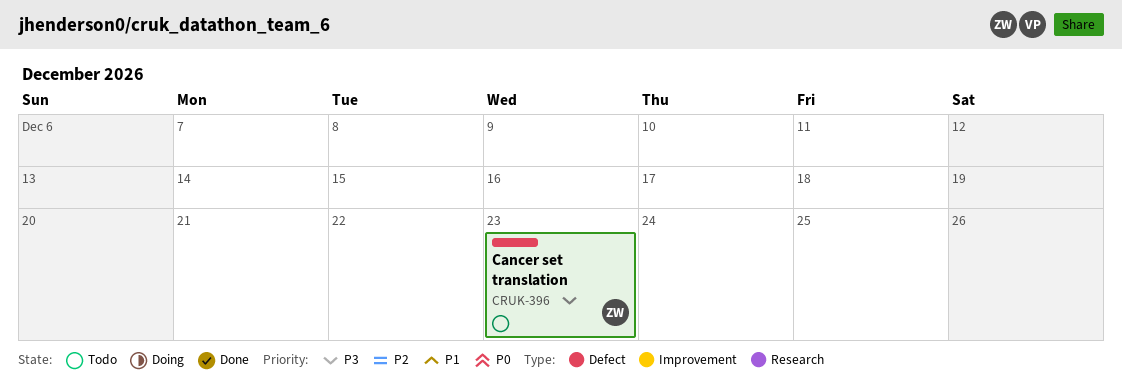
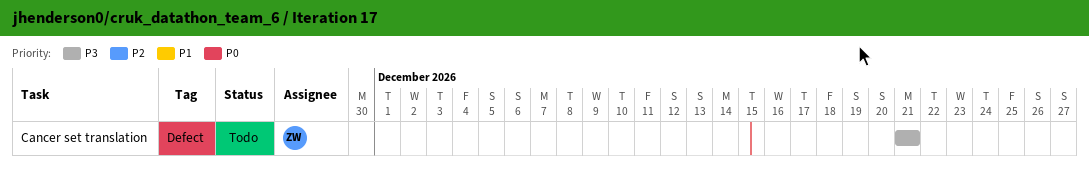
Cancer set translation, due: Dec 23 -> Dec 21

